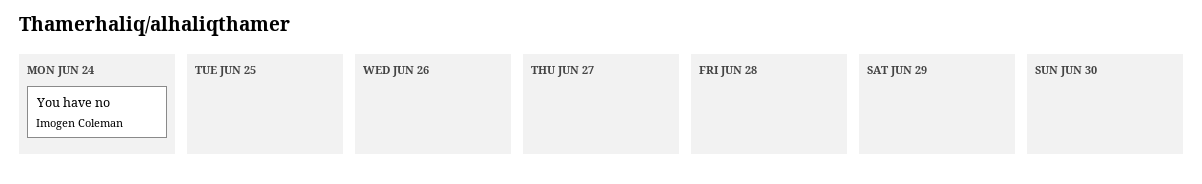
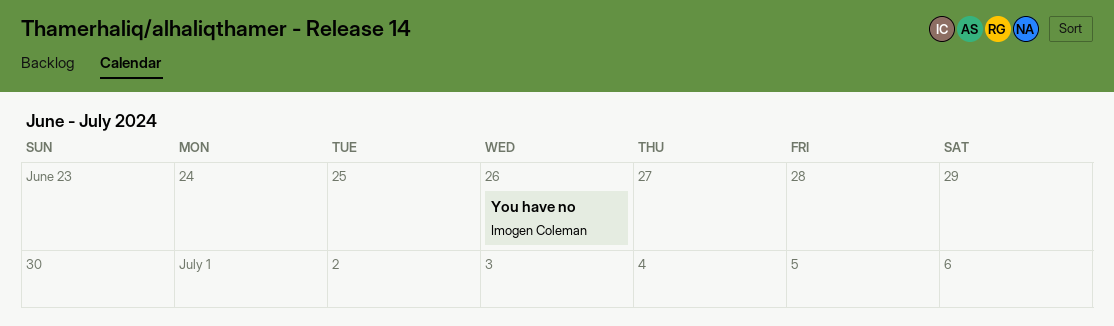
You have no, due: Jun 24 -> Jun 26

